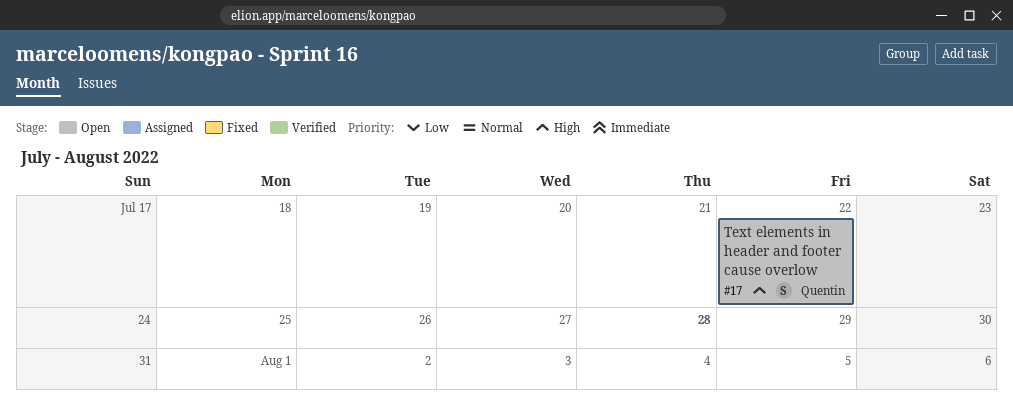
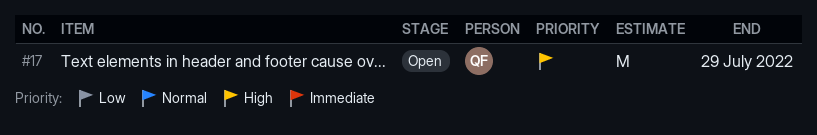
#17, estimate: S -> M
#17, due: Jul 22 -> Jul 29

